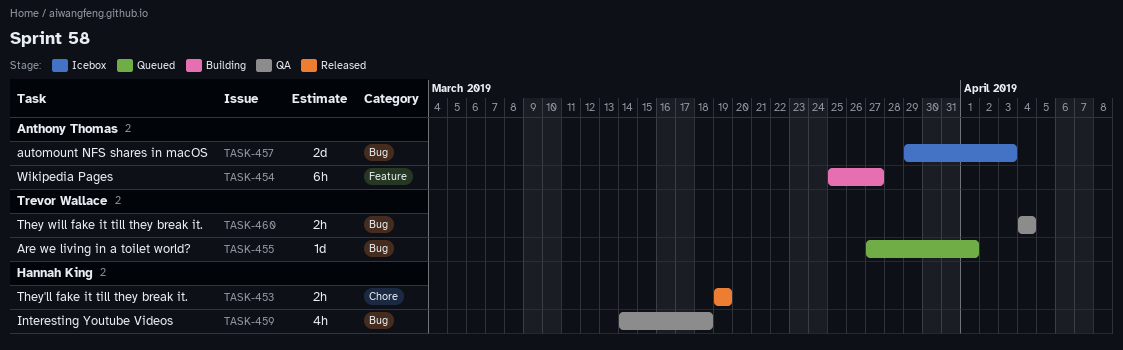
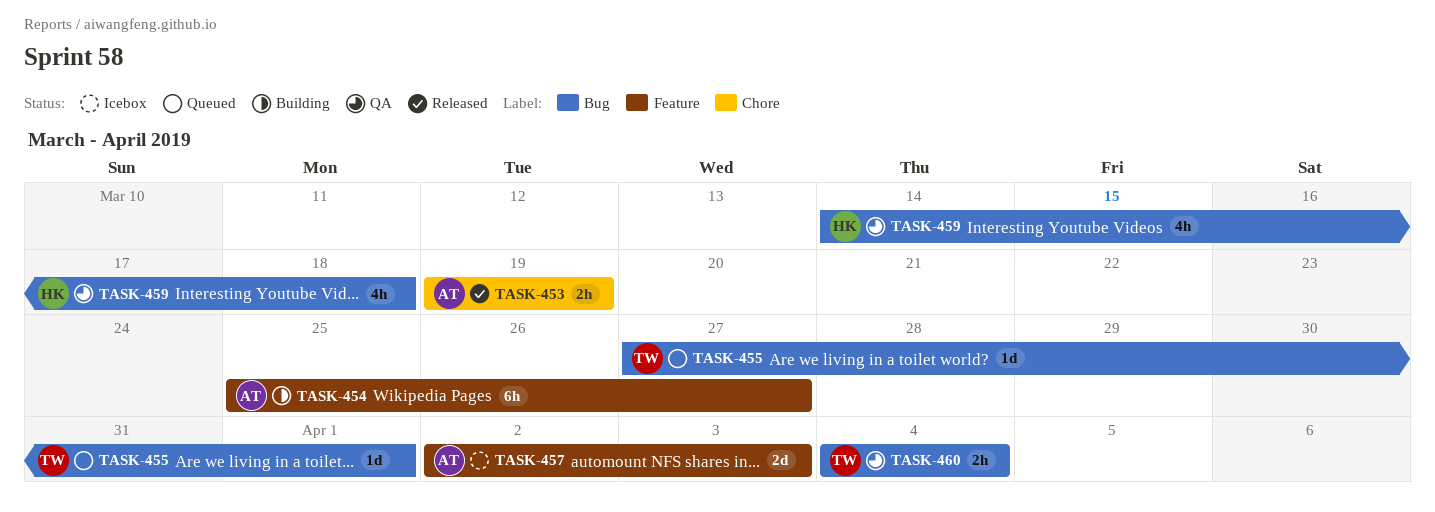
TASK-453, owner: Hannah King -> Anthony Thomas
TASK-457, label: Bug -> Feature
TASK-457, start: Mar 29 -> Apr 2

